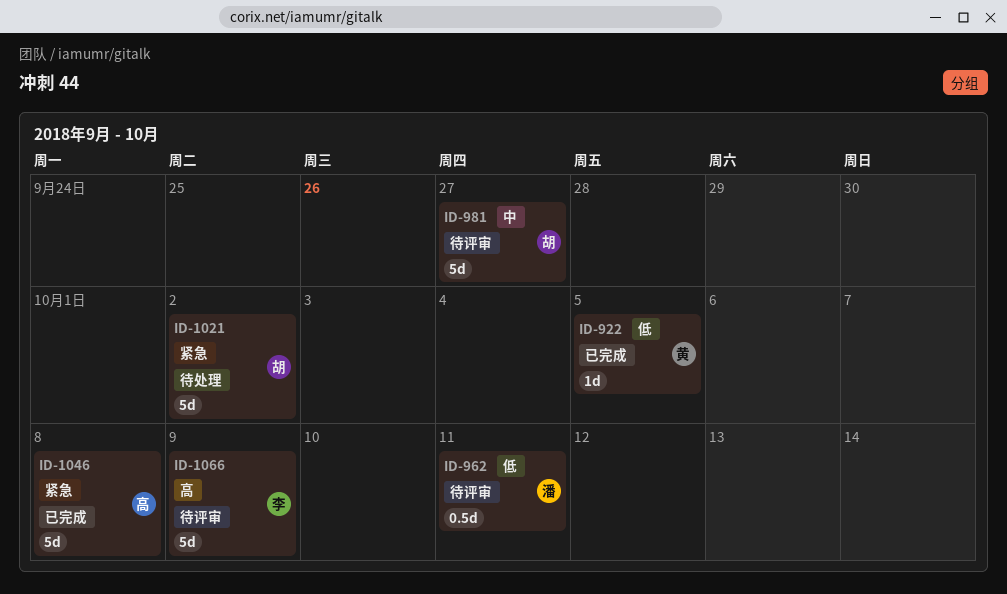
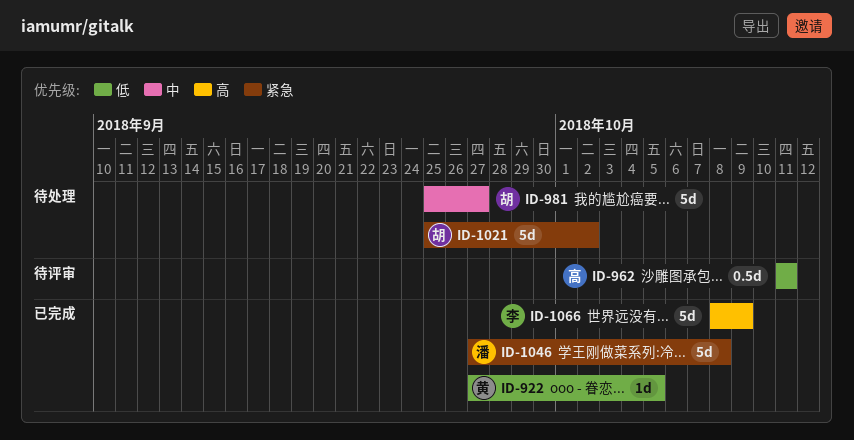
ID-962, owner: 潘 -> 高
ID-981, status: 待评审 -> 待处理
ID-1046, owner: 高 -> 潘
ID-1066, status: 待评审 -> 已完成

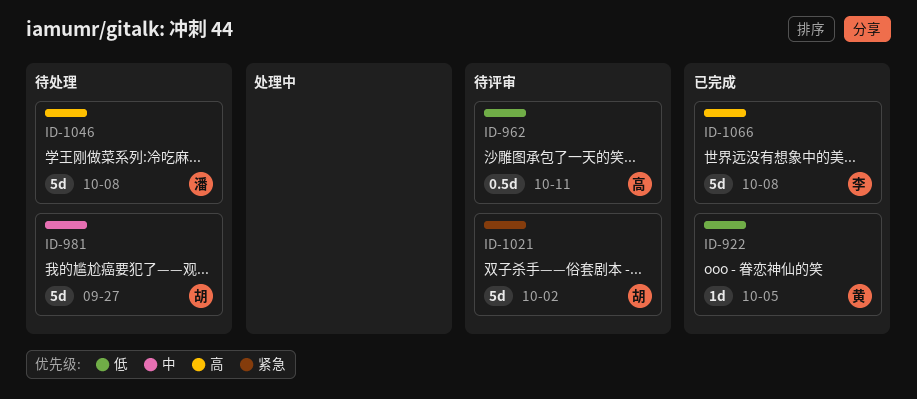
ID-1021, status: 待处理 -> 待评审
ID-1046, status: 已完成 -> 待处理
ID-1046, priority: 紧急 -> 高
ID-1066, due: Oct 9 -> Oct 8

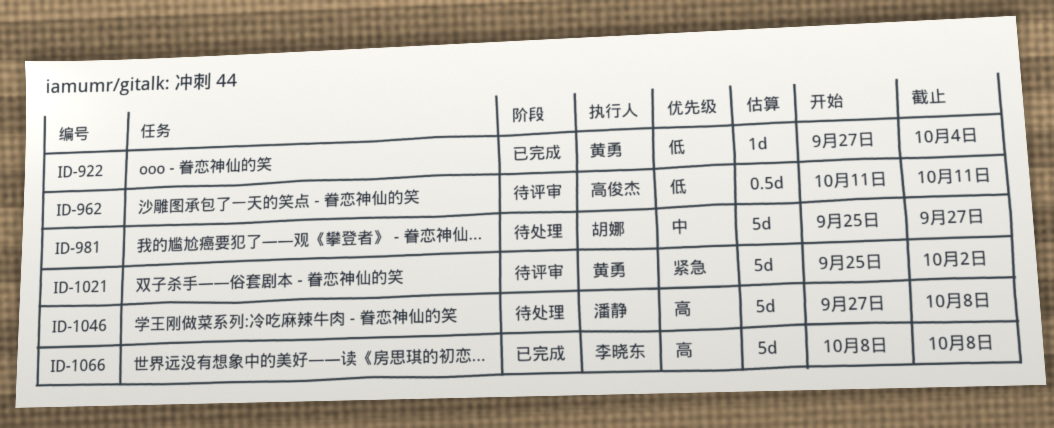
ID-922, due: Oct 5 -> Oct 4
ID-1021, owner: 胡娜 -> 黄勇

